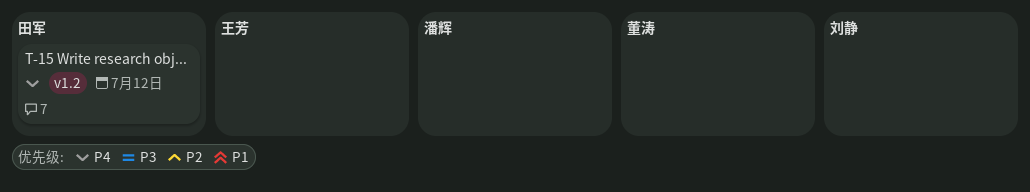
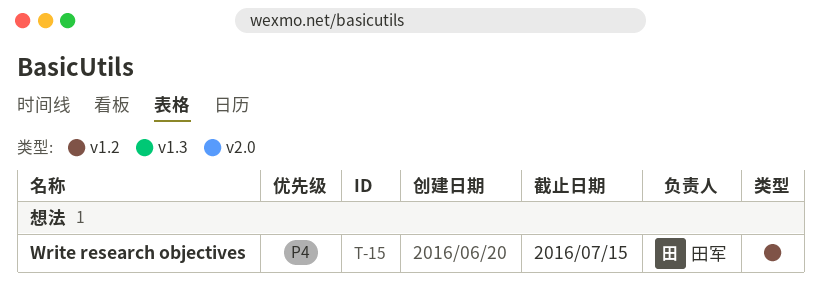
T-15, due: Jul 12 -> Jul 15

